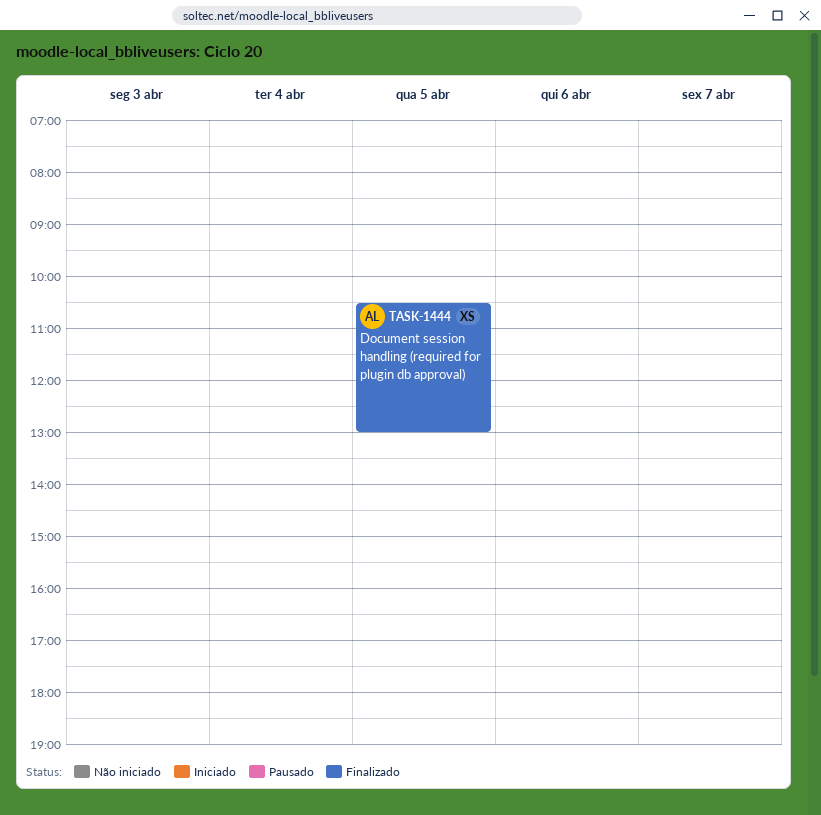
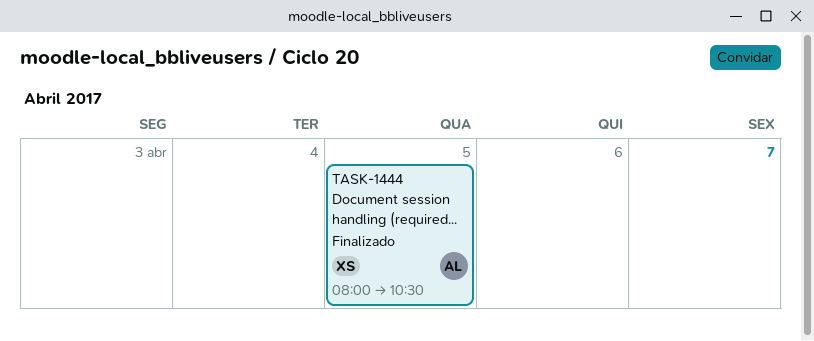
TASK-1444, begins: 10:30 -> 08:00
TASK-1444, ends: 13:00 -> 10:30

